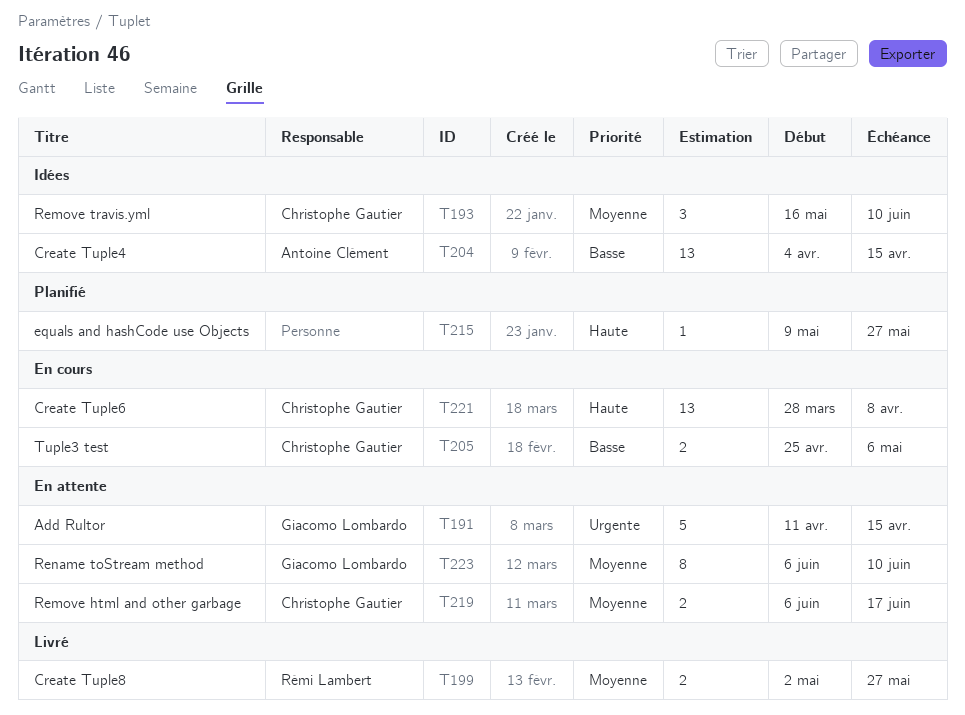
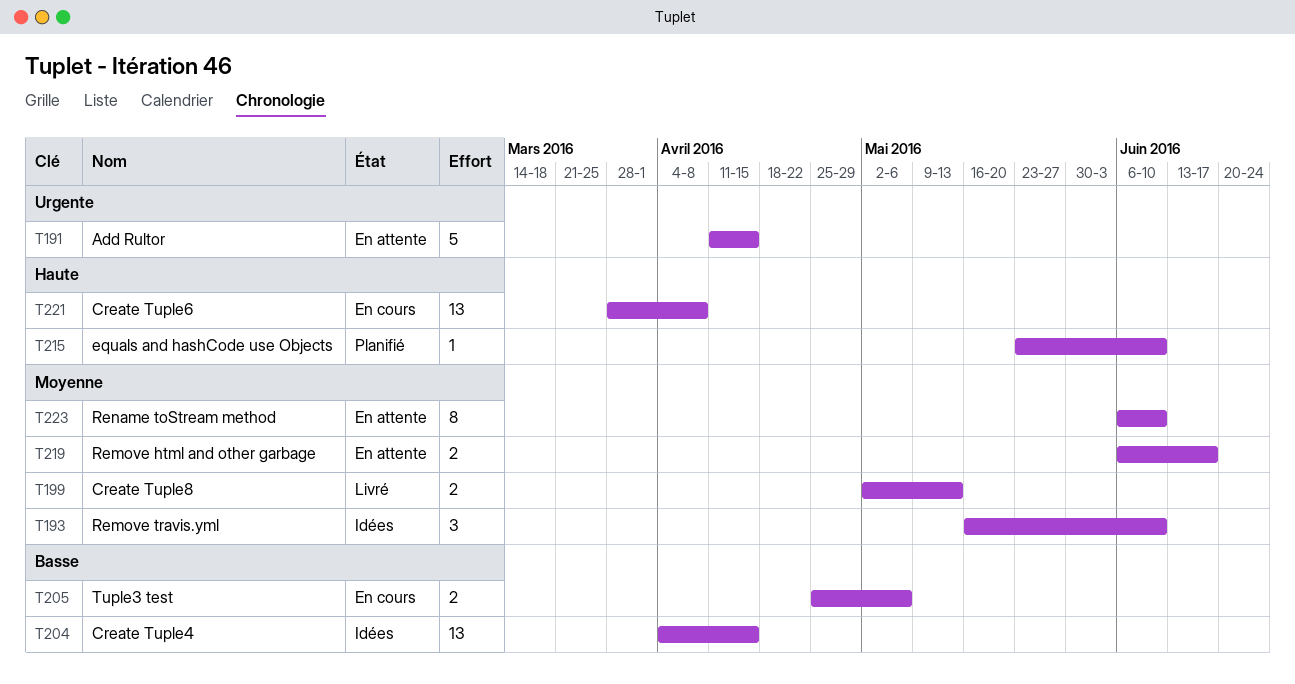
T199, due: May 27 -> May 13
T215, start: May 9 -> May 23
T215, due: May 27 -> Jun 10

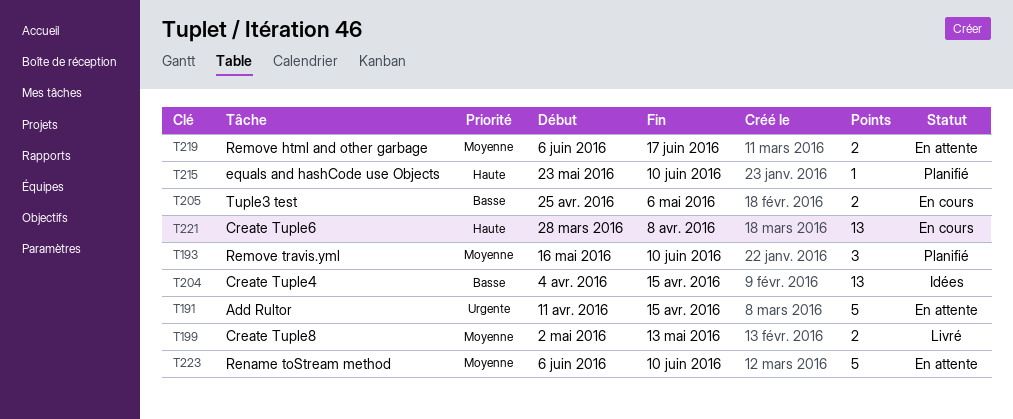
T193, status: Idées -> Planifié
T223, estimate: 8 -> 5

